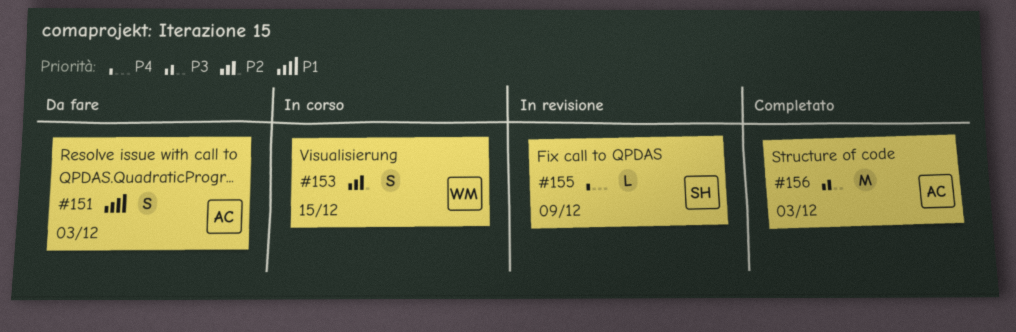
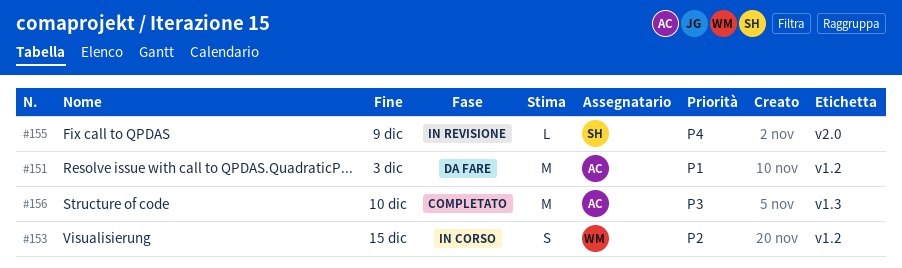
#151, estimate: S -> M
#156, due: Dec 3 -> Dec 10

